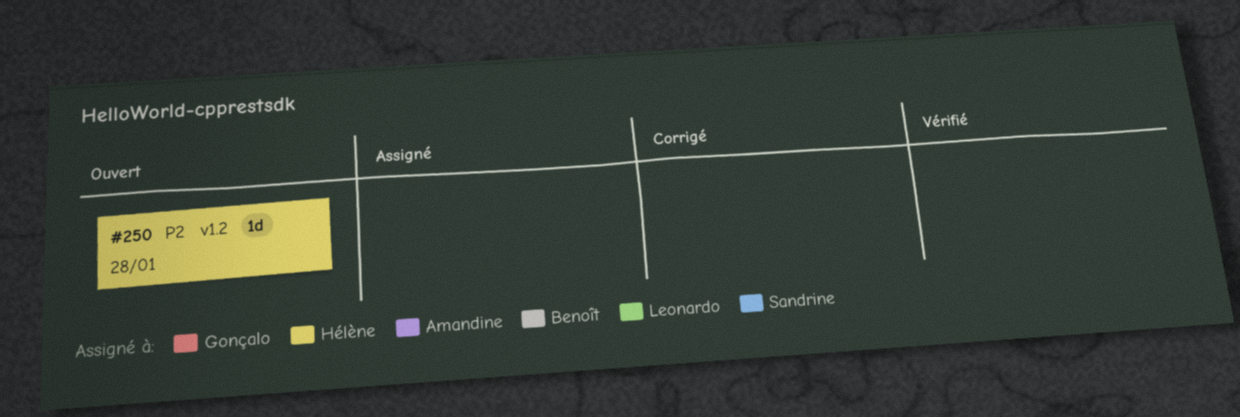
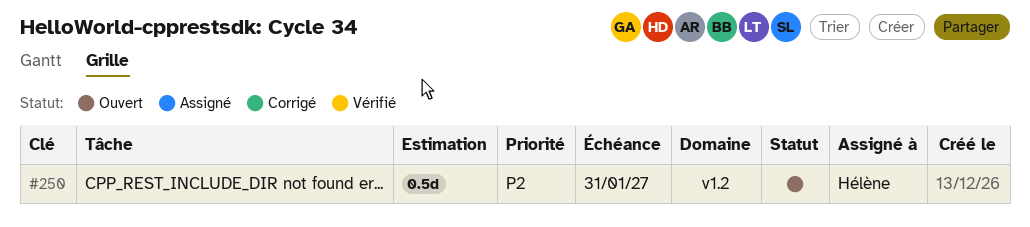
#250, estimate: 1d -> 0.5d
#250, due: Jan 28 -> Jan 31

